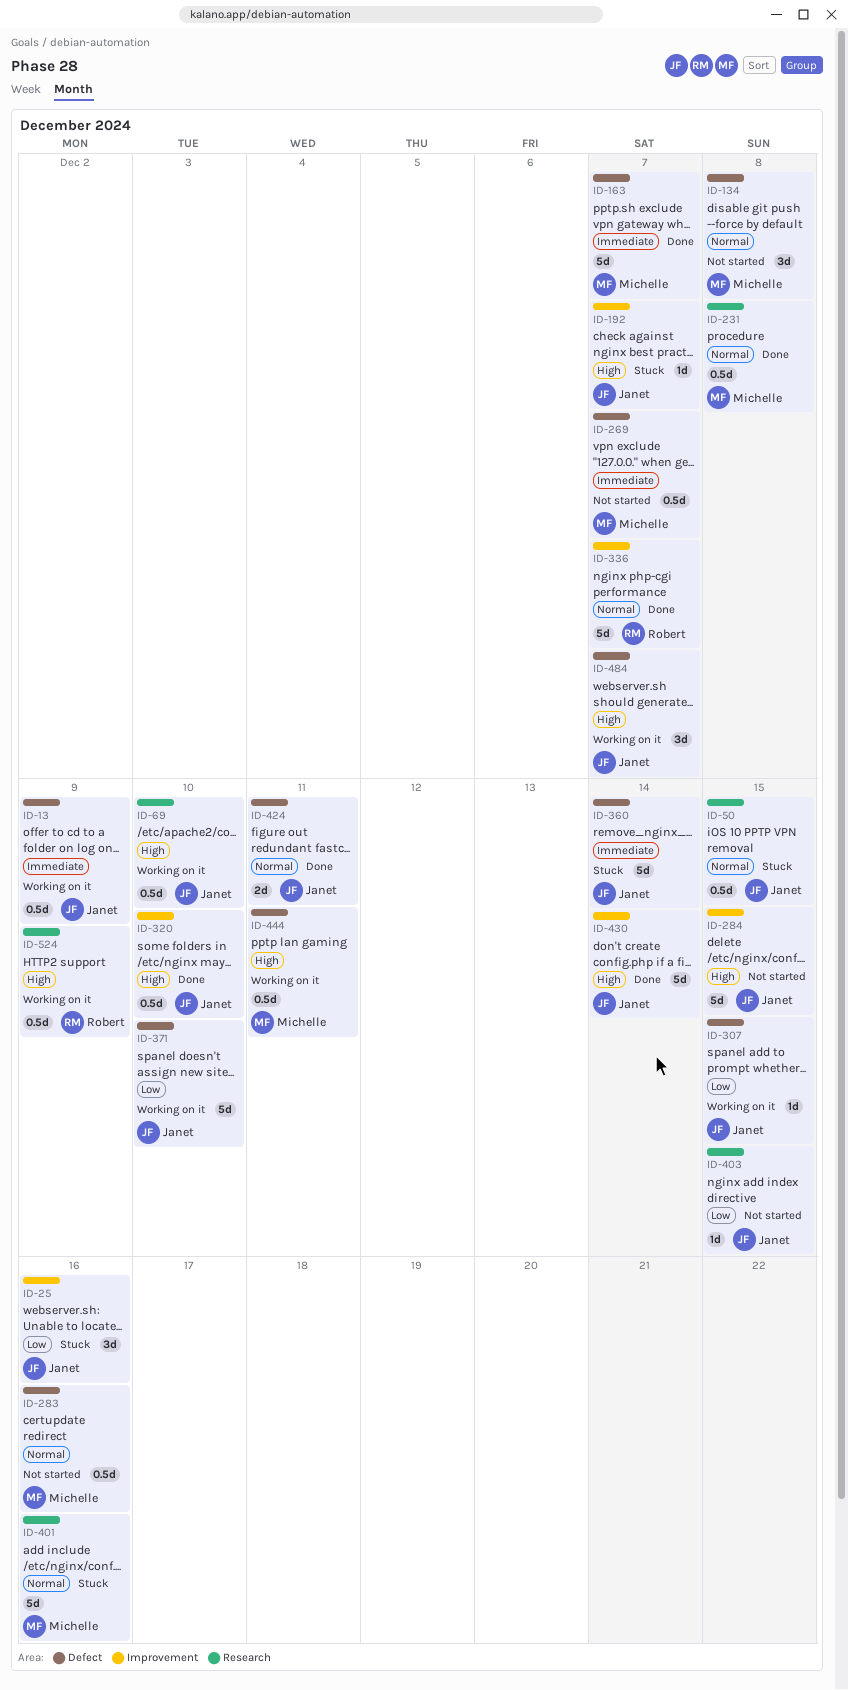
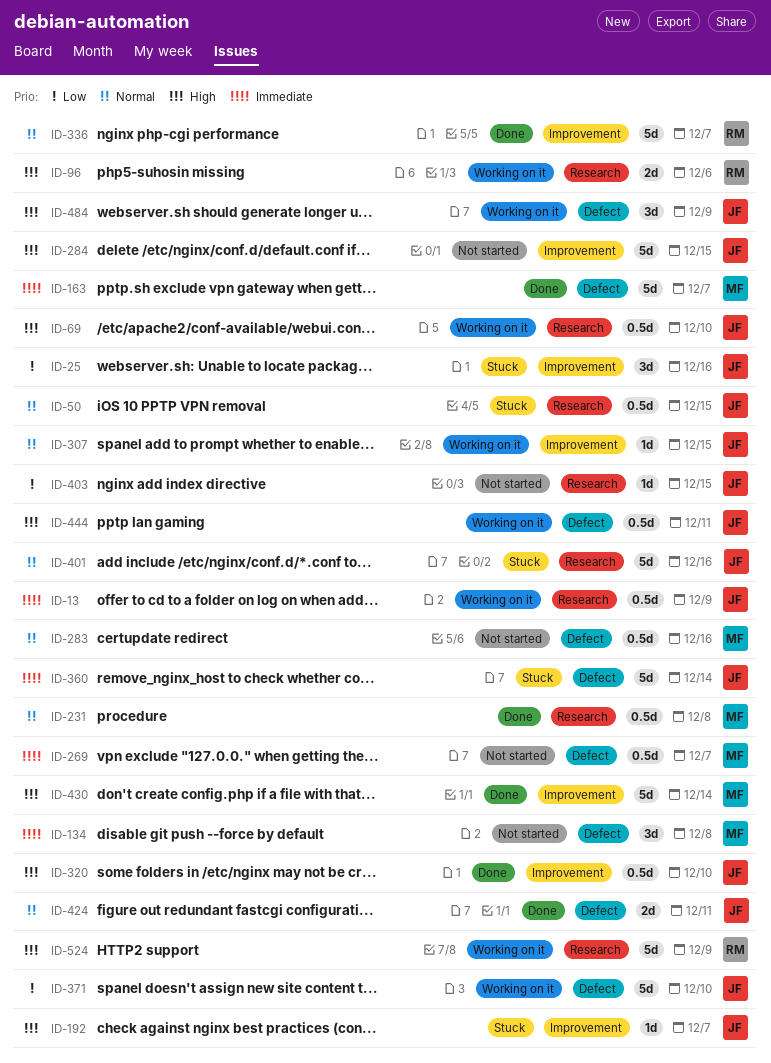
ID-13, label: Defect -> Research
ID-96: none -> present
ID-134, priority: Normal -> Immediate
ID-307, priority: Low -> Normal
ID-307, label: Defect -> Improvement
ID-401, owner: Michelle -> Janet
ID-430, owner: Janet -> Michelle
ID-444, owner: Michelle -> Janet
ID-484, due: Dec 7 -> Dec 9
ID-524, estimate: 0.5d -> 5d

